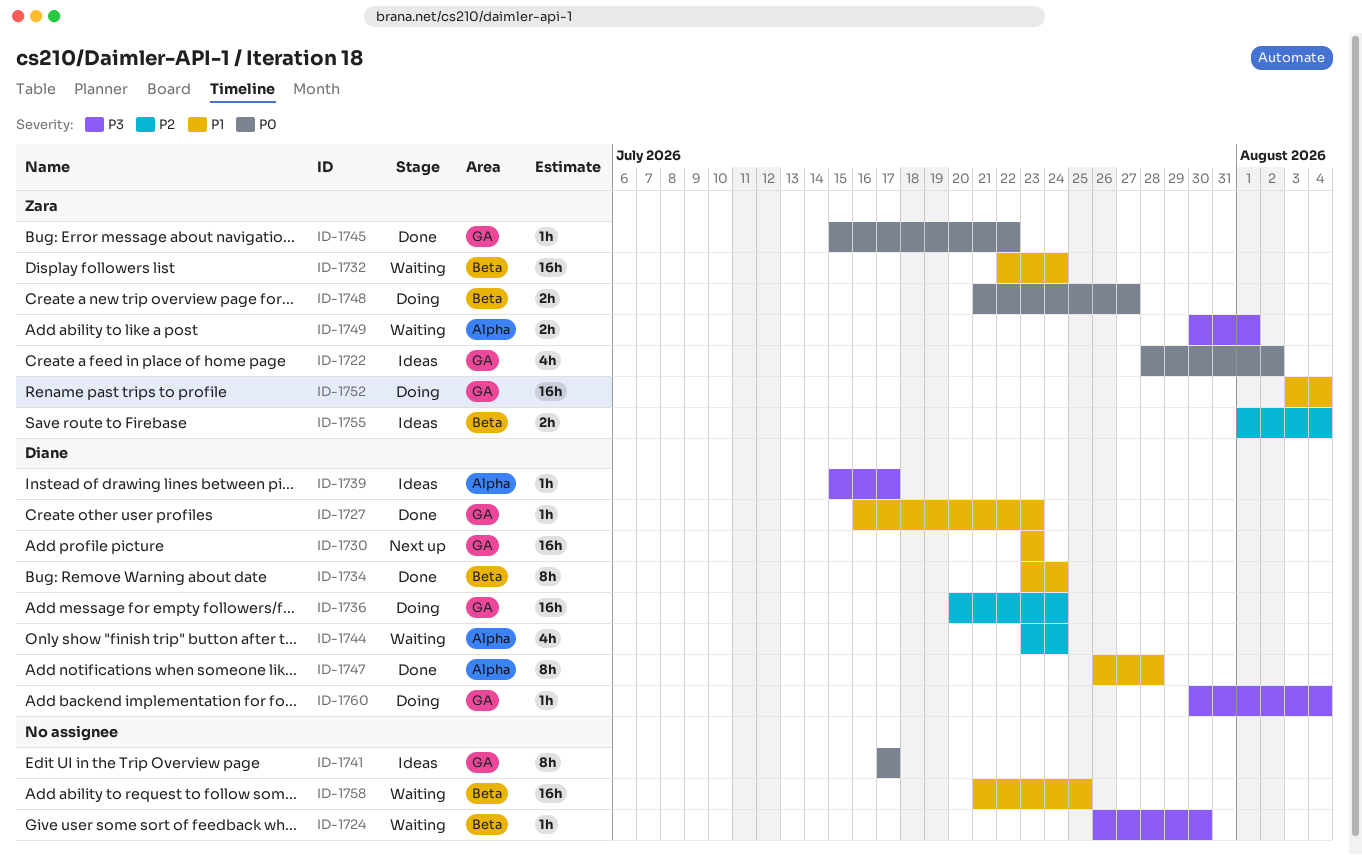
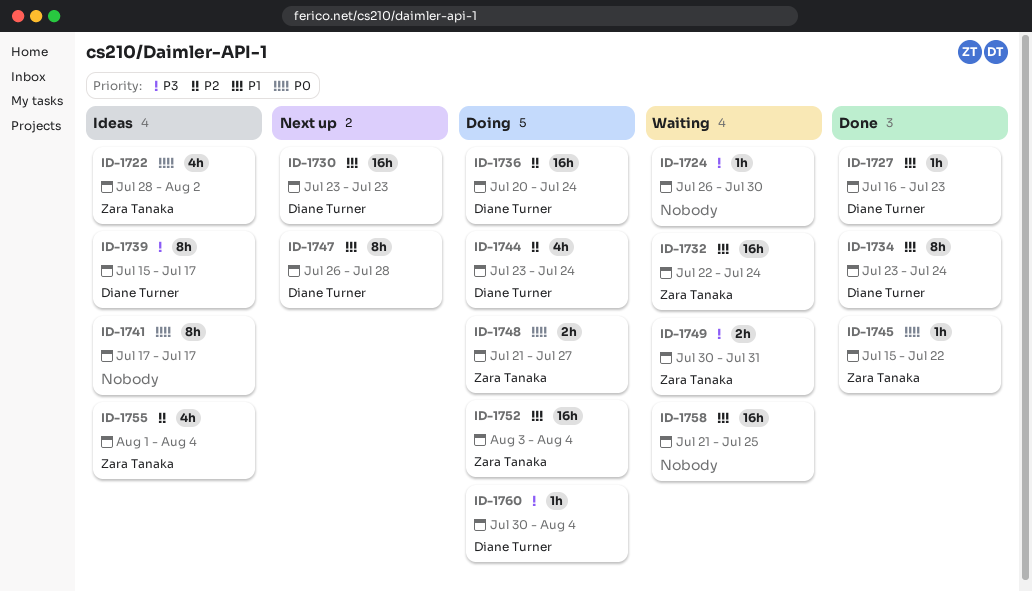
ID-1739, estimate: 1h -> 8h
ID-1744, status: Waiting -> Doing
ID-1747, status: Done -> Next up
ID-1749, due: Aug 1 -> Jul 31
ID-1755, estimate: 2h -> 4h

